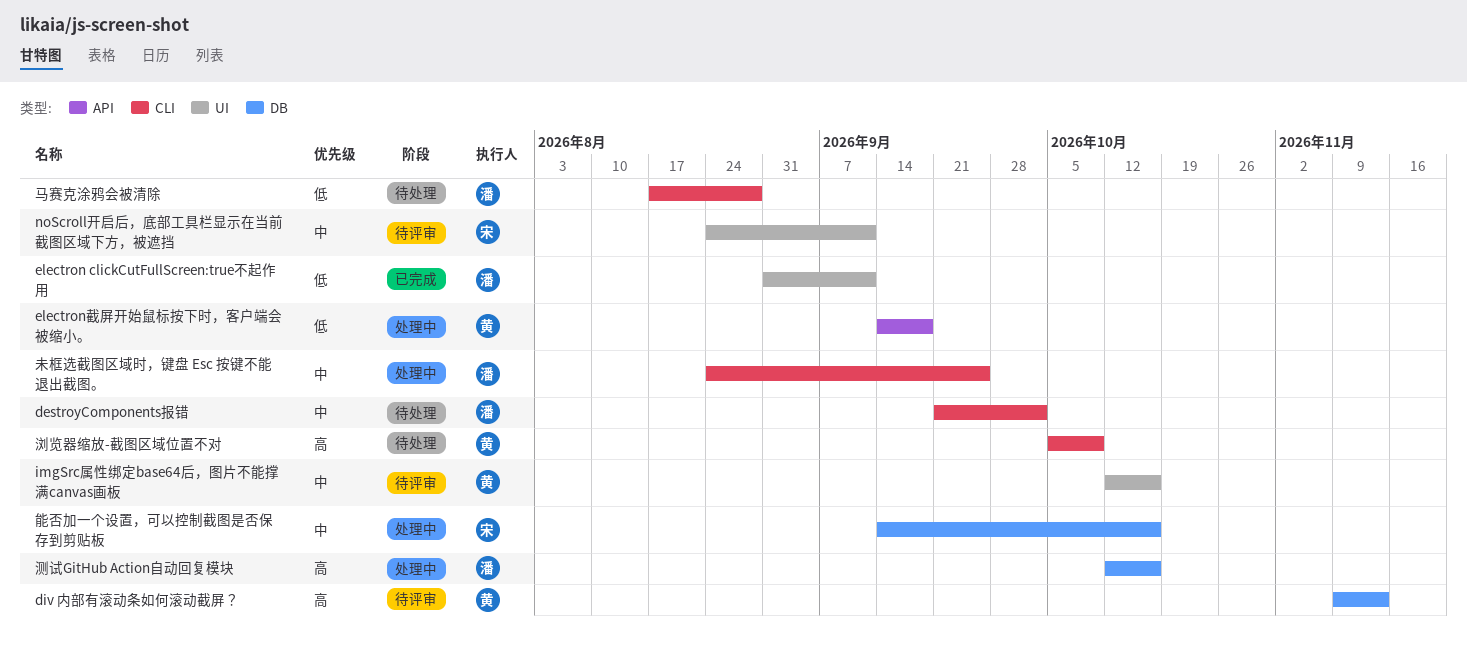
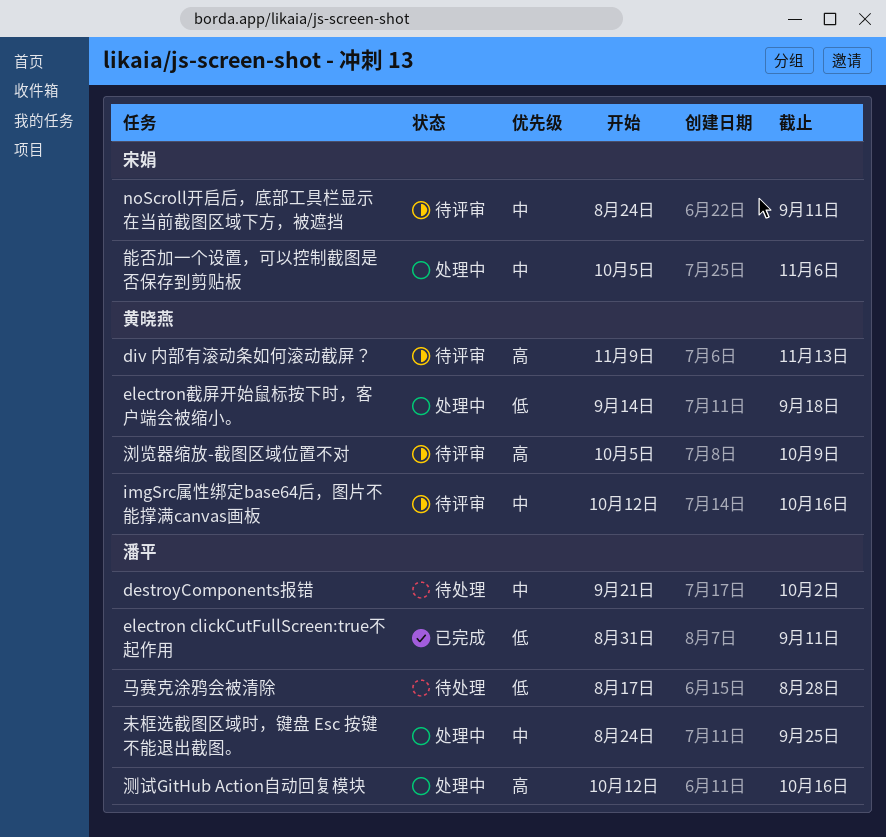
浏览器缩放-截图区域位置不对, status: 待处理 -> 待评审
能否加一个设置，可以控制截图是否保存到剪贴板, start: Sep 14 -> Oct 5
能否加一个设置，可以控制截图是否保存到剪贴板, due: Oct 16 -> Nov 6

